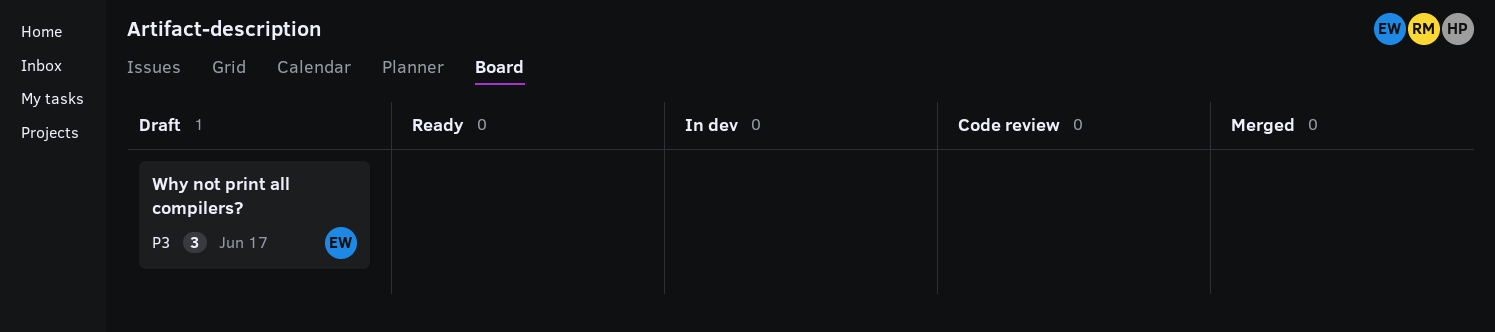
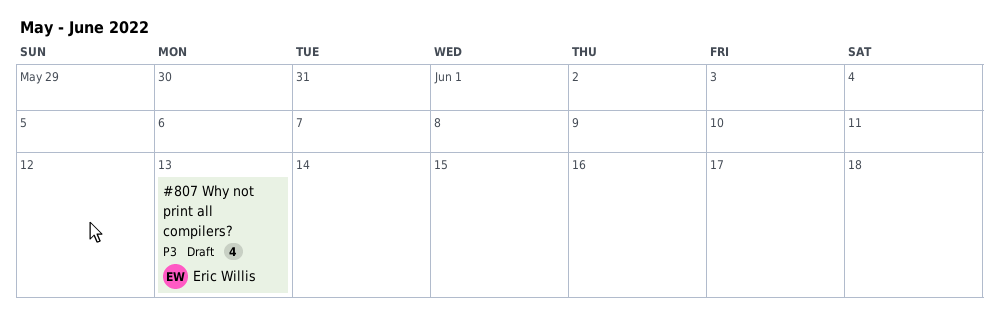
Why not print all compilers?, estimate: 3 -> 4
Why not print all compilers?, due: Jun 17 -> Jun 13

